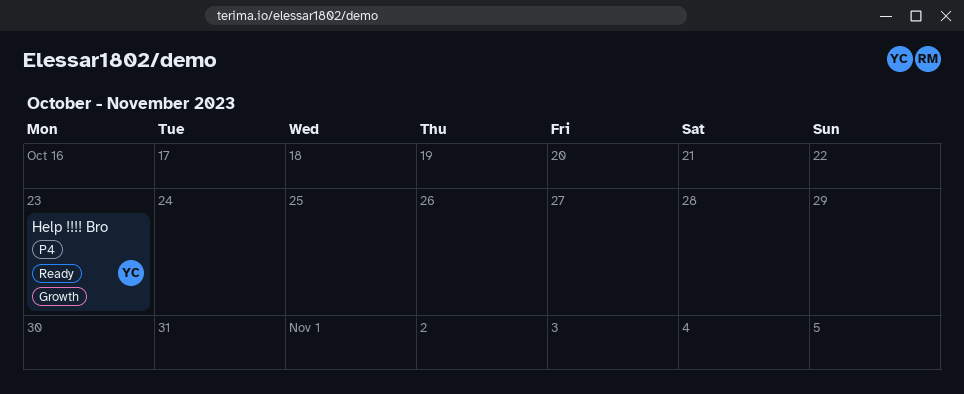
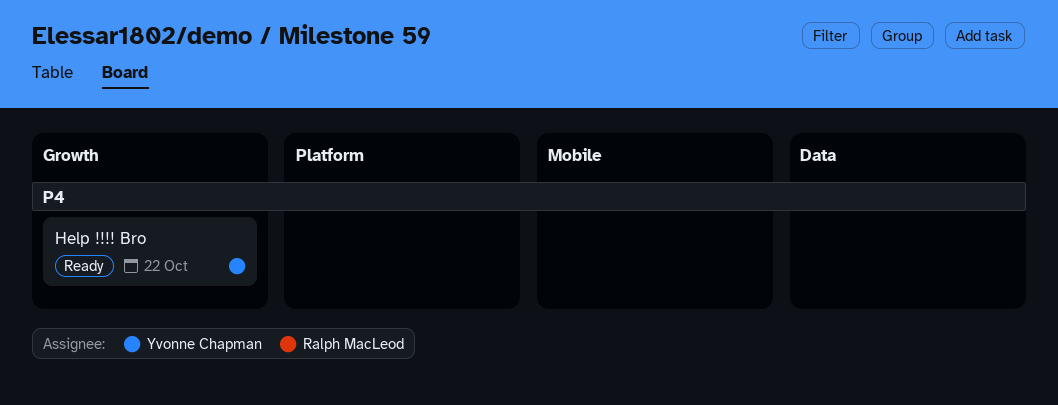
Help !!!! Bro, due: Oct 23 -> Oct 22

